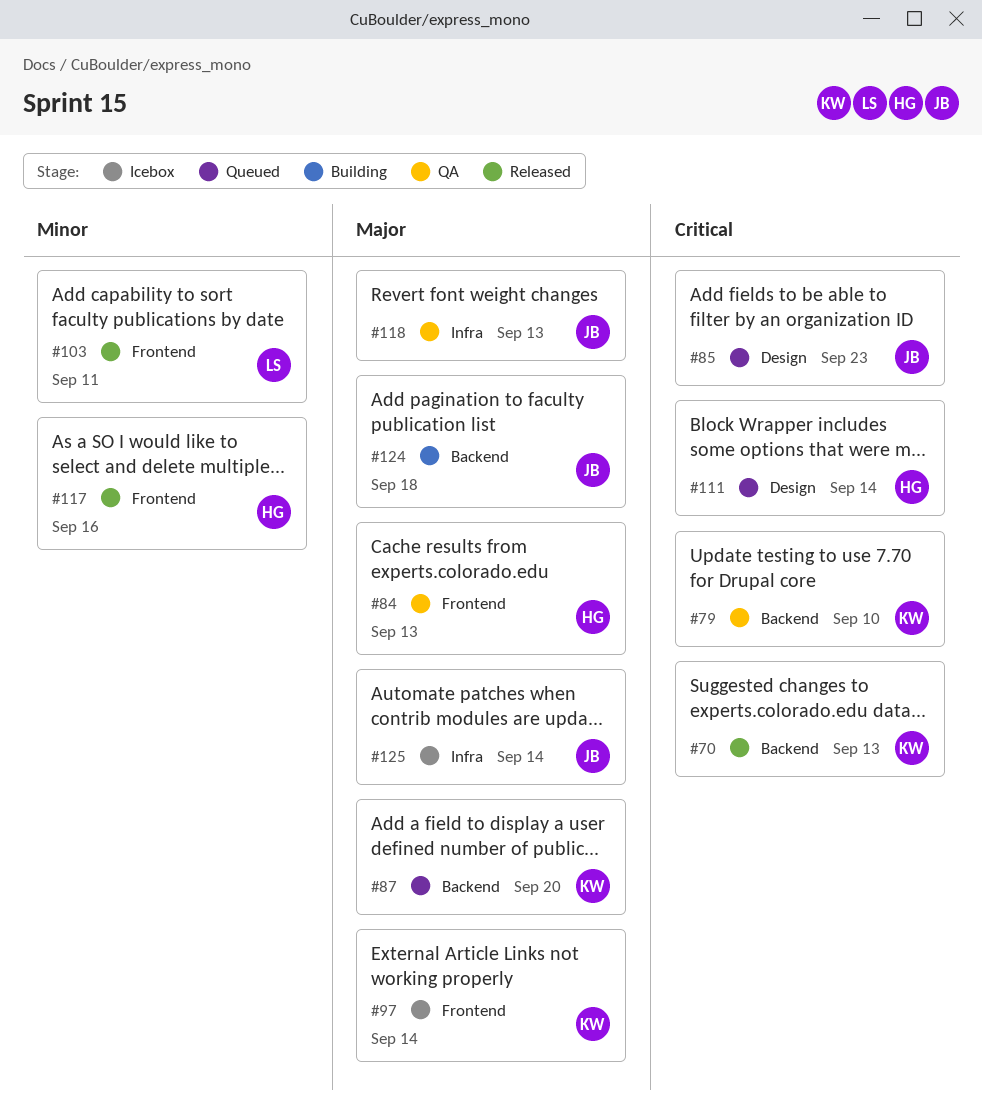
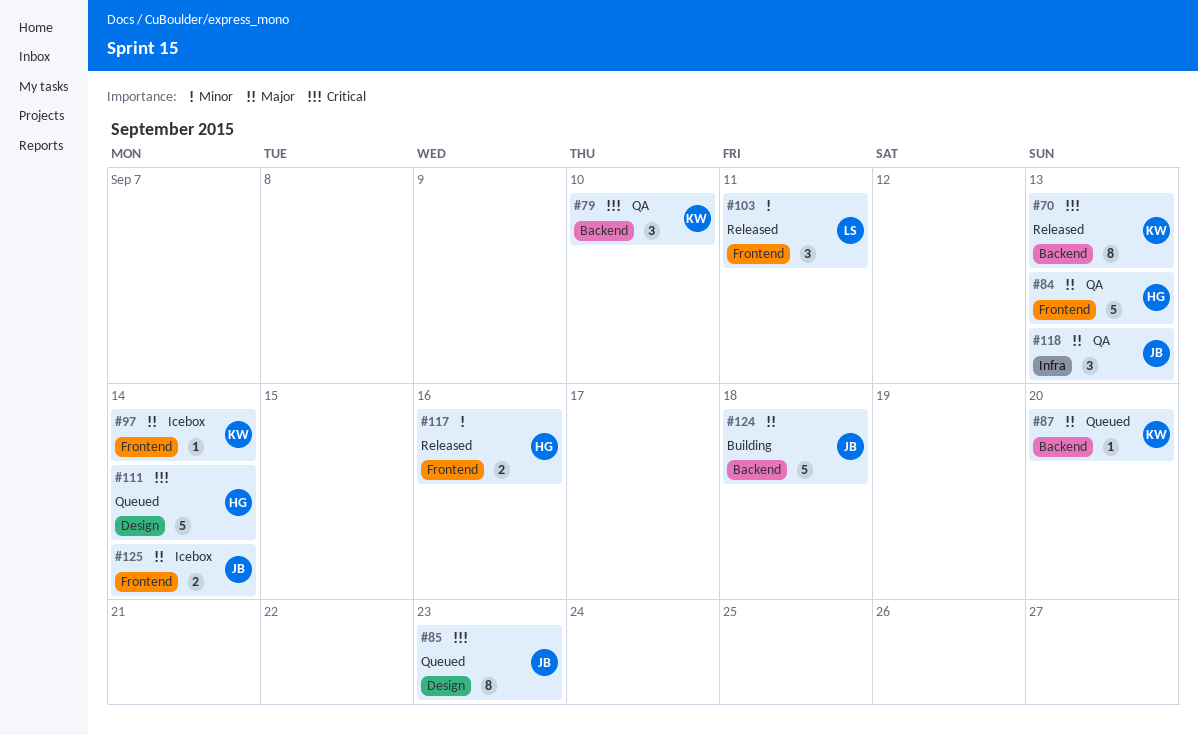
#125, label: Infra -> Frontend

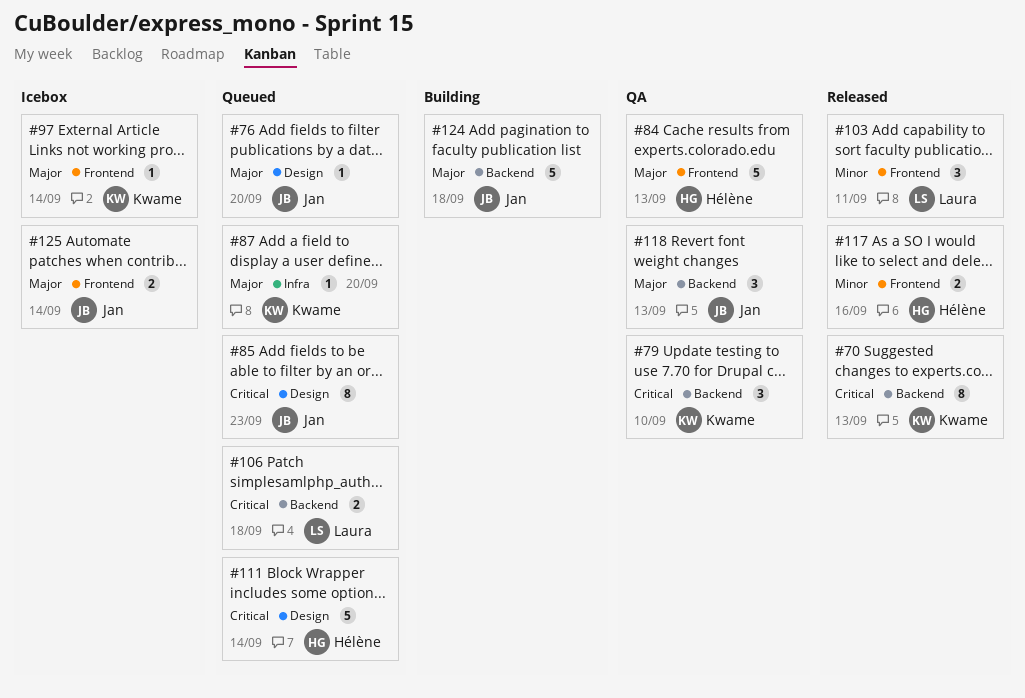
#76: none -> present
#87, label: Backend -> Infra
#106: none -> present
#118, label: Infra -> Backend

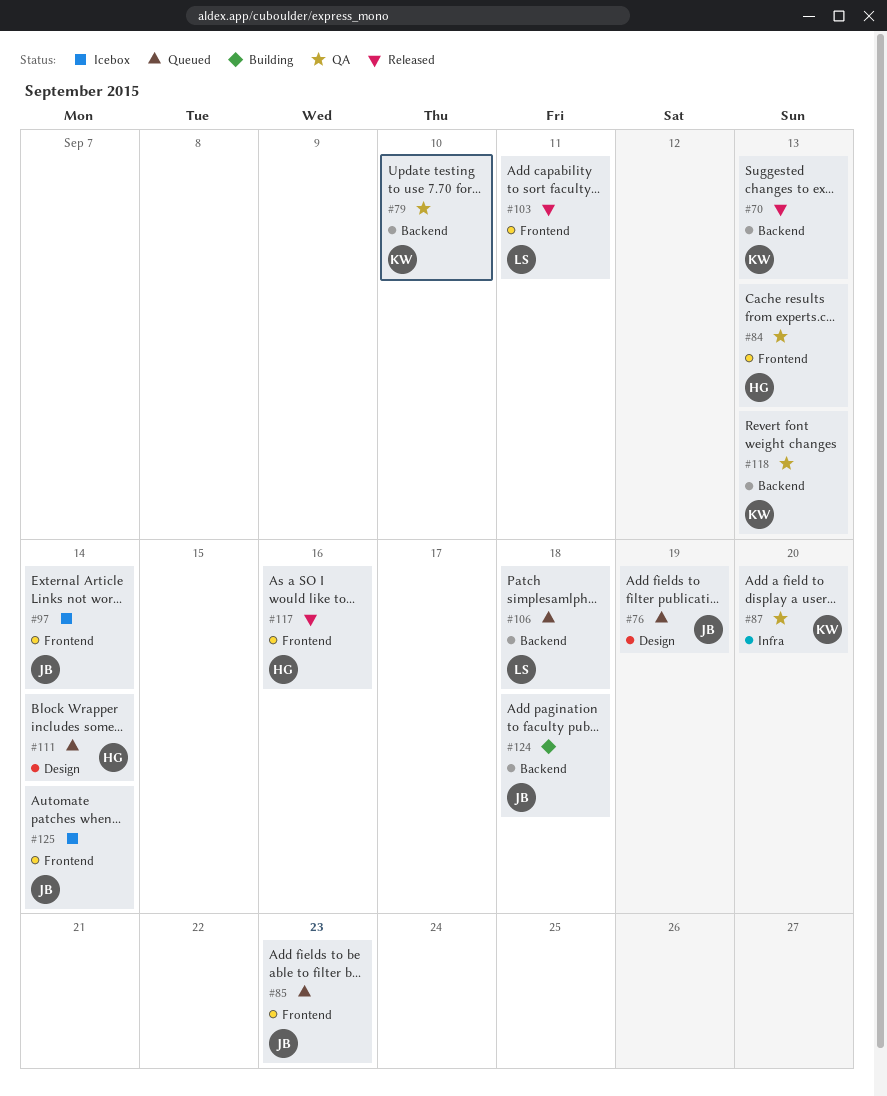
#76, due: Sep 20 -> Sep 19
#85, label: Design -> Frontend
#87, status: Queued -> QA
#97, owner: Kwame -> Jan
#118, owner: Jan -> Kwame

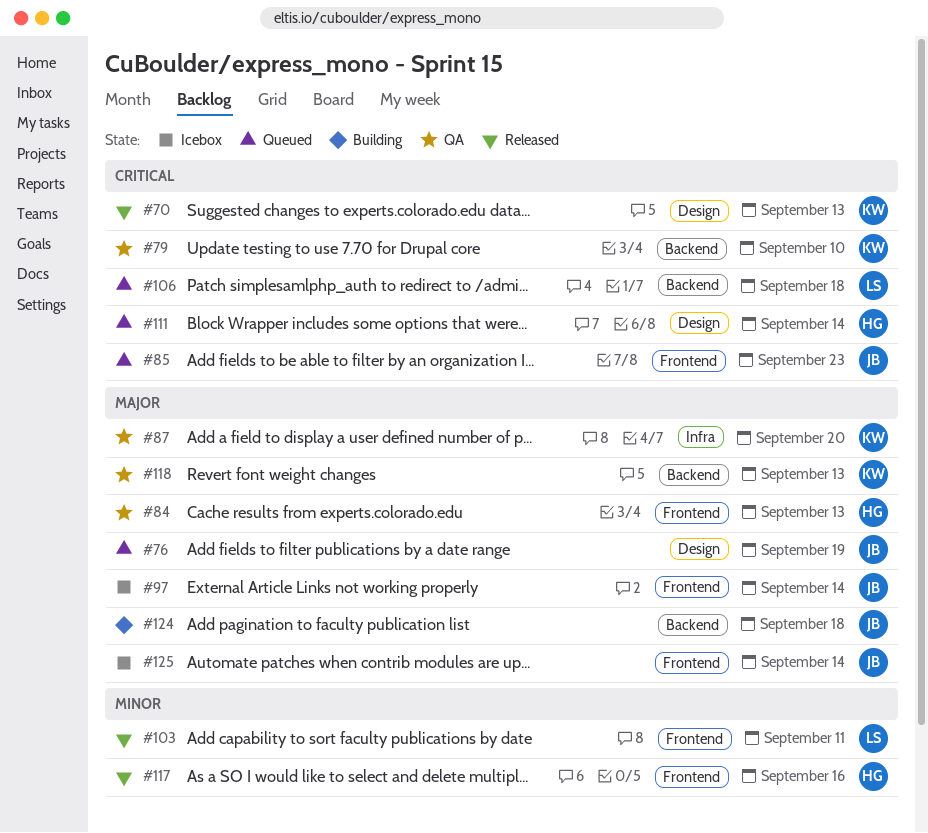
#70, label: Backend -> Design

